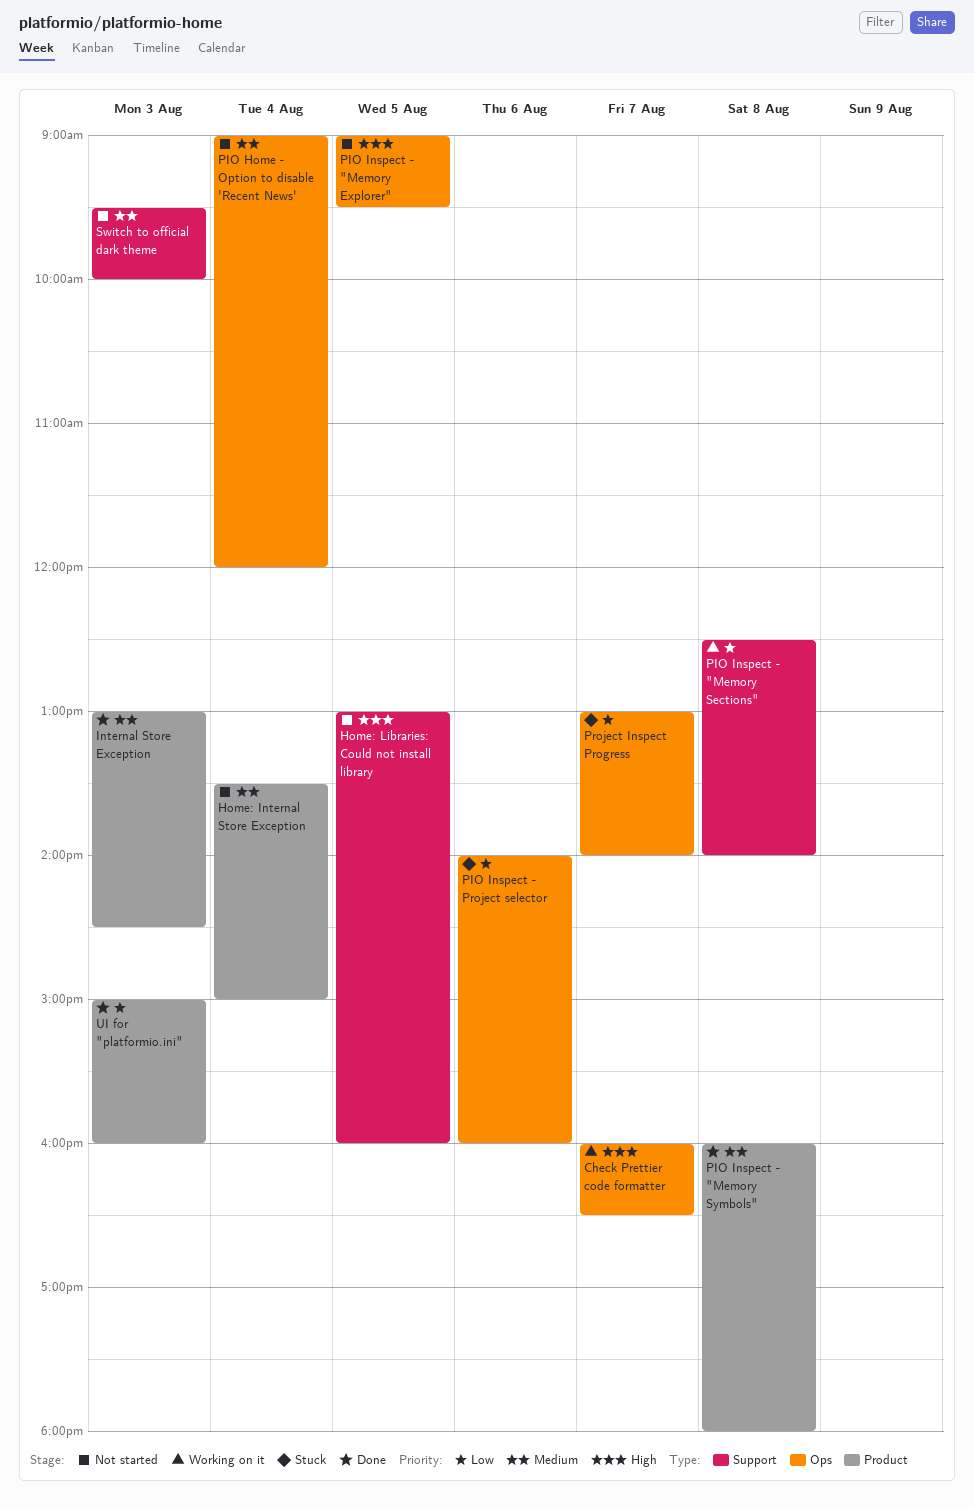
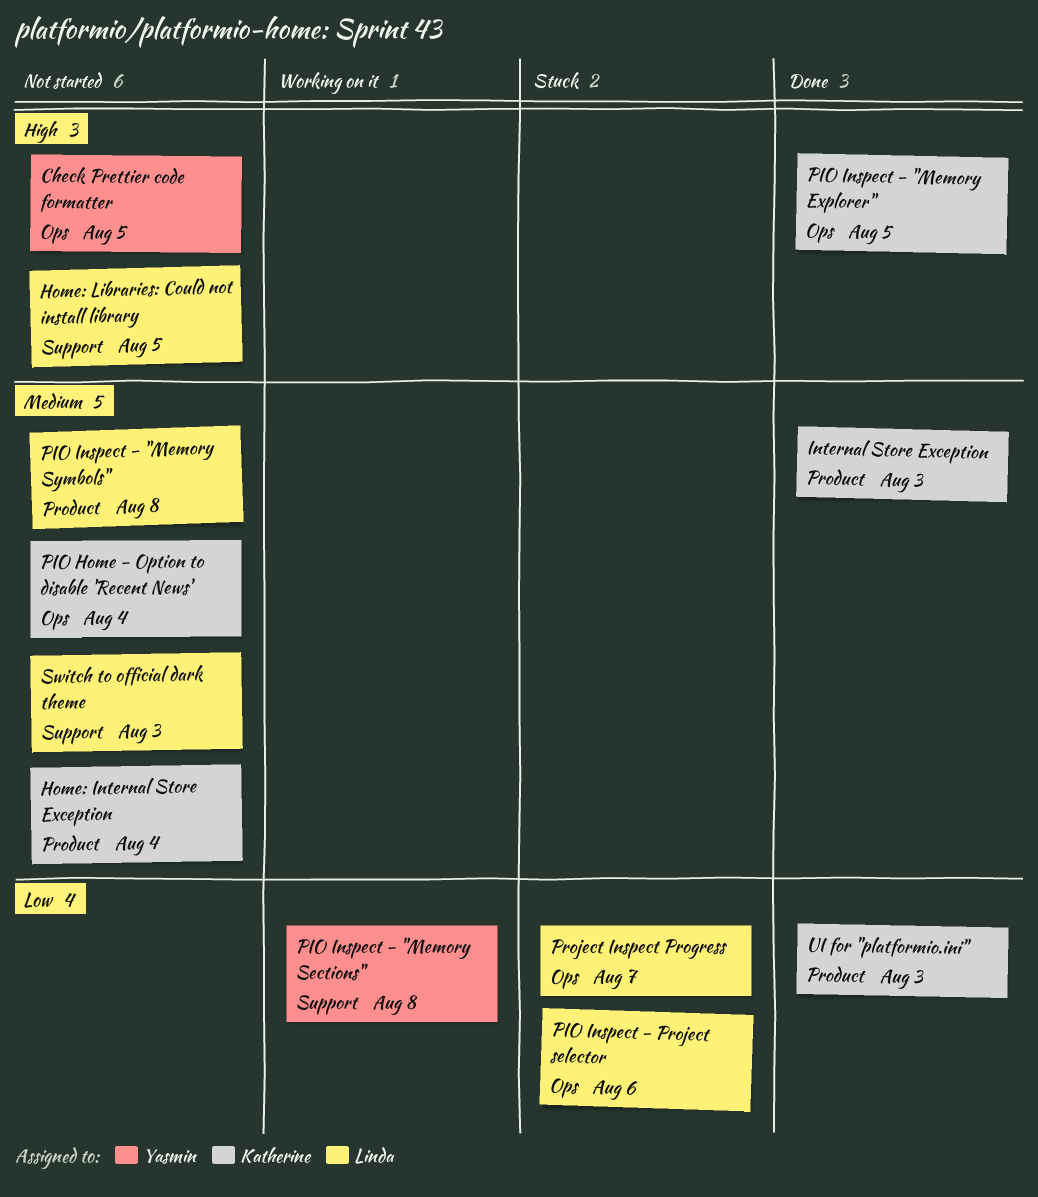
Check Prettier code formatter, status: Working on it -> Not started
Check Prettier code formatter, day: Aug 7 -> Aug 5
PIO Inspect - "Memory Explorer", status: Not started -> Done
PIO Inspect - "Memory Symbols", status: Done -> Not started

